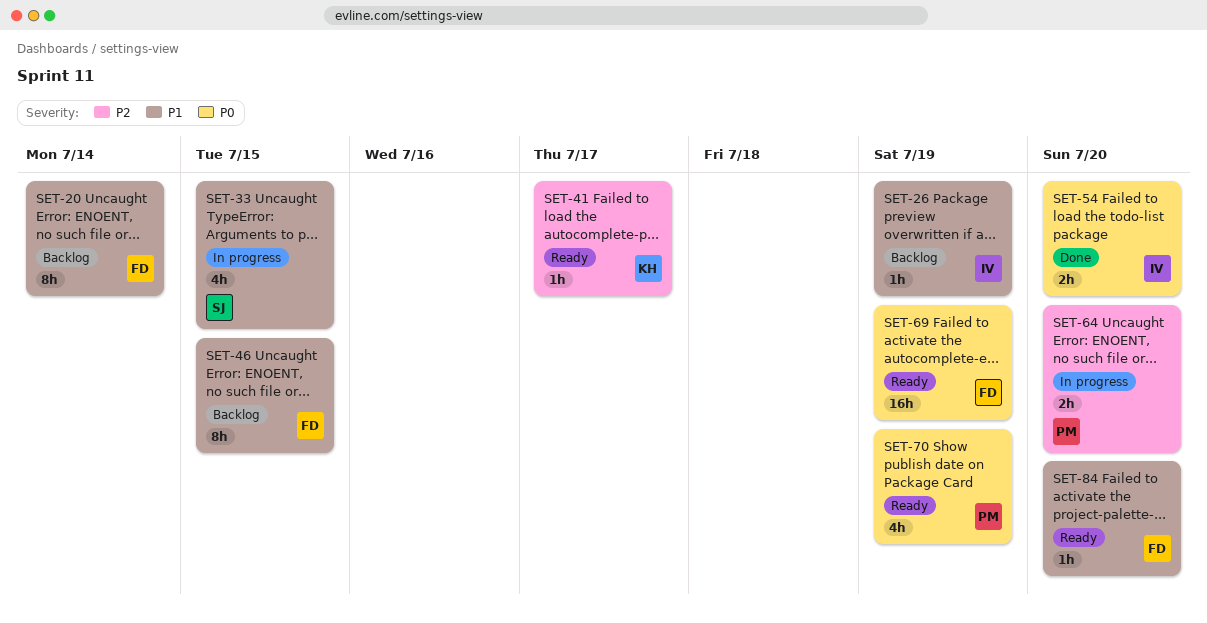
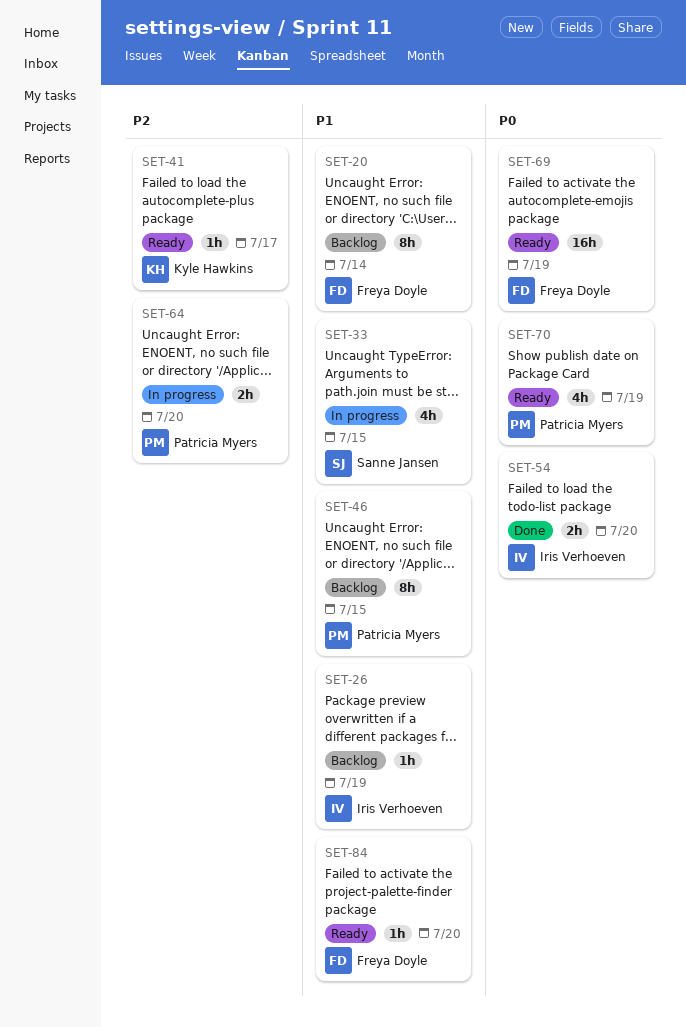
SET-46, owner: Freya Doyle -> Patricia Myers

